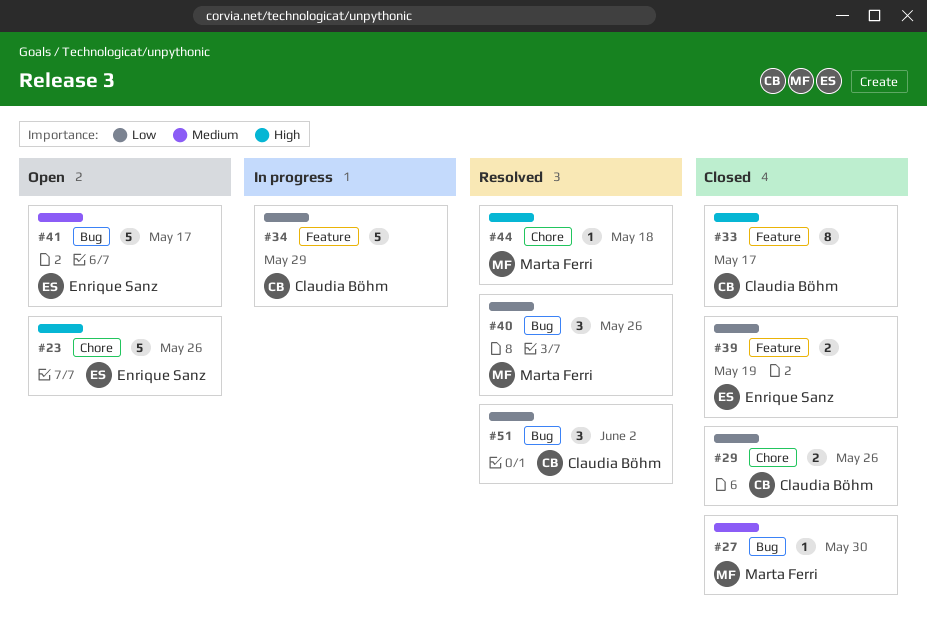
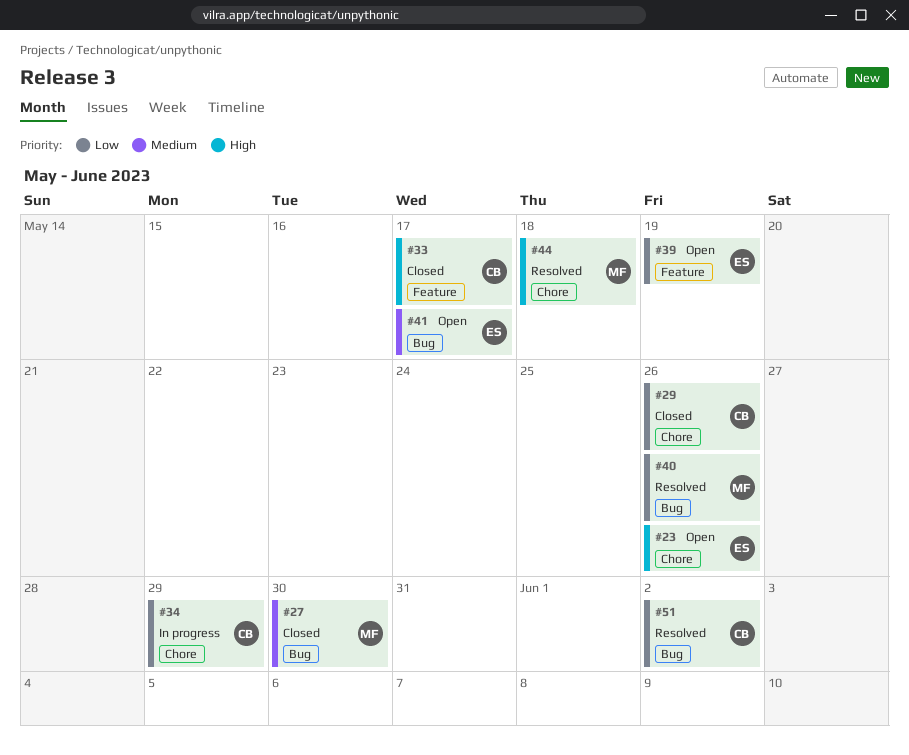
#34, label: Feature -> Chore
#39, status: Closed -> Open

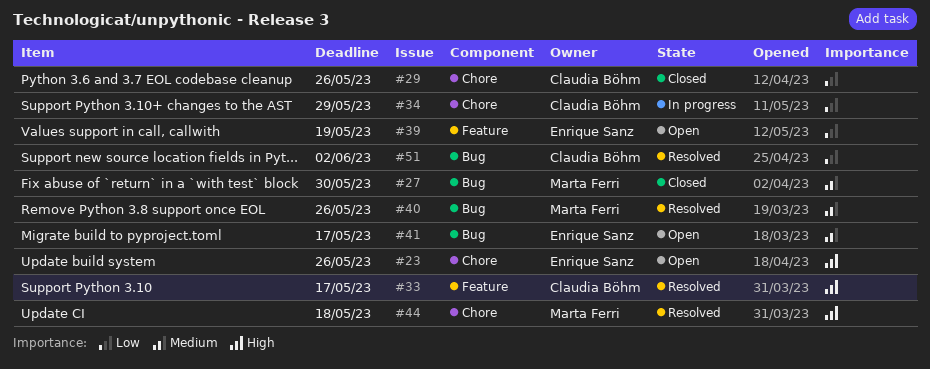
#33, status: Closed -> Resolved
#40, priority: Low -> Medium

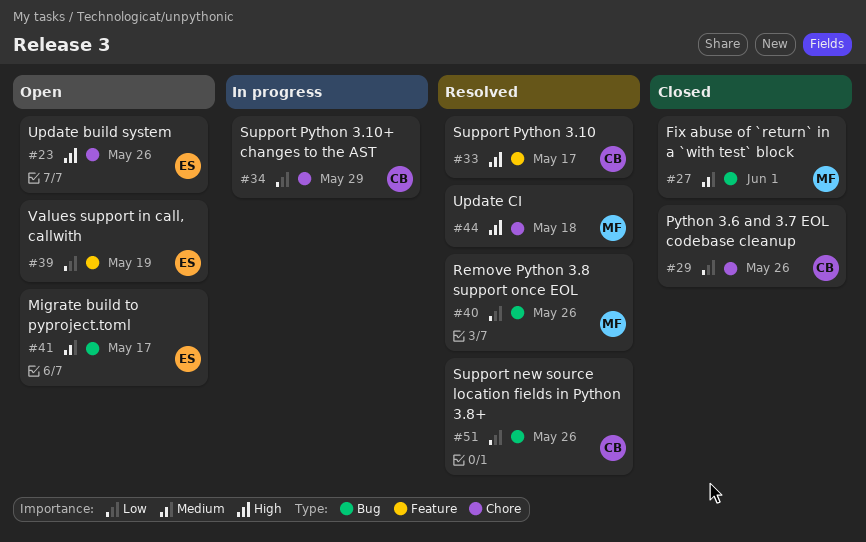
#27, due: May 30 -> Jun 1
#40, priority: Medium -> Low
#51, due: Jun 2 -> May 26

